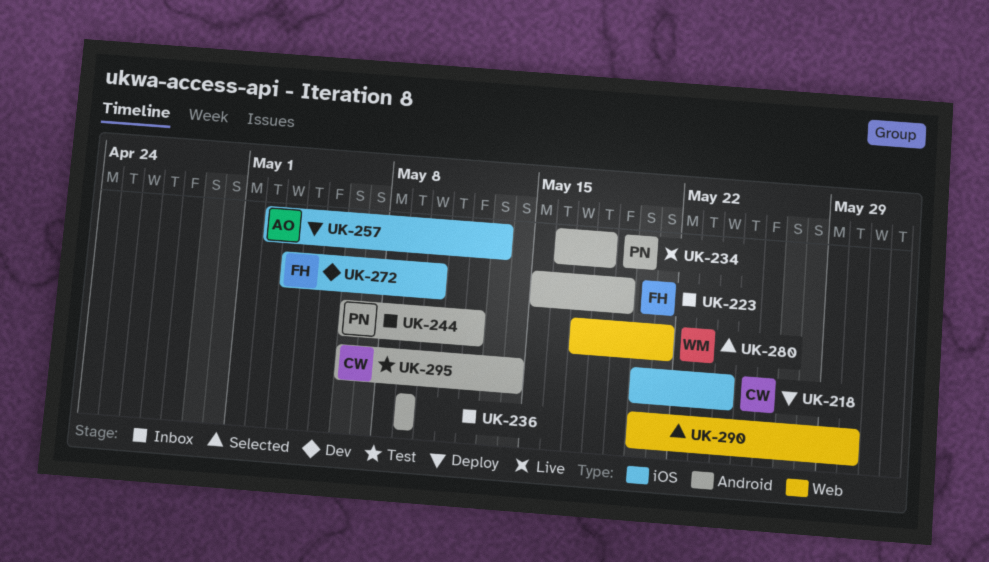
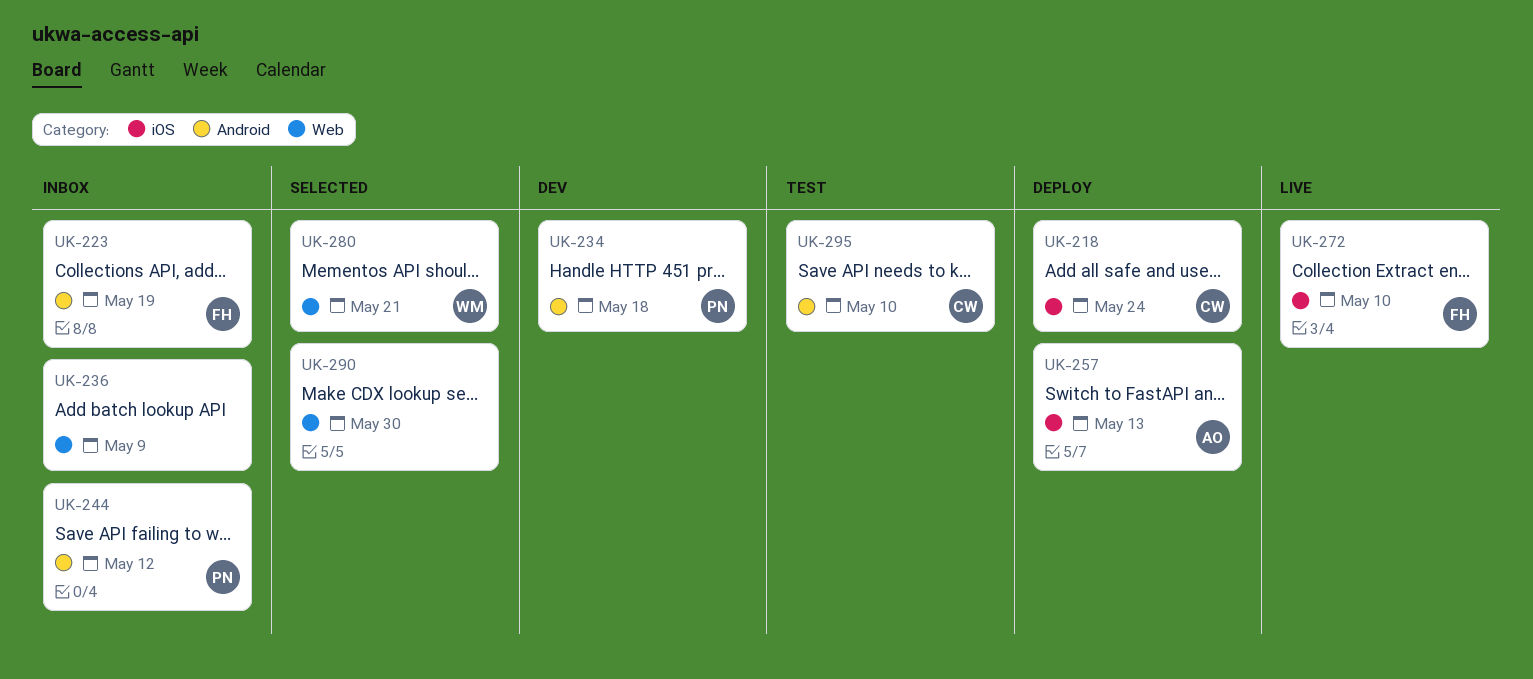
UK-234, status: Live -> Dev
UK-236, label: Android -> Web
UK-272, status: Dev -> Live
UK-295, due: May 14 -> May 10

